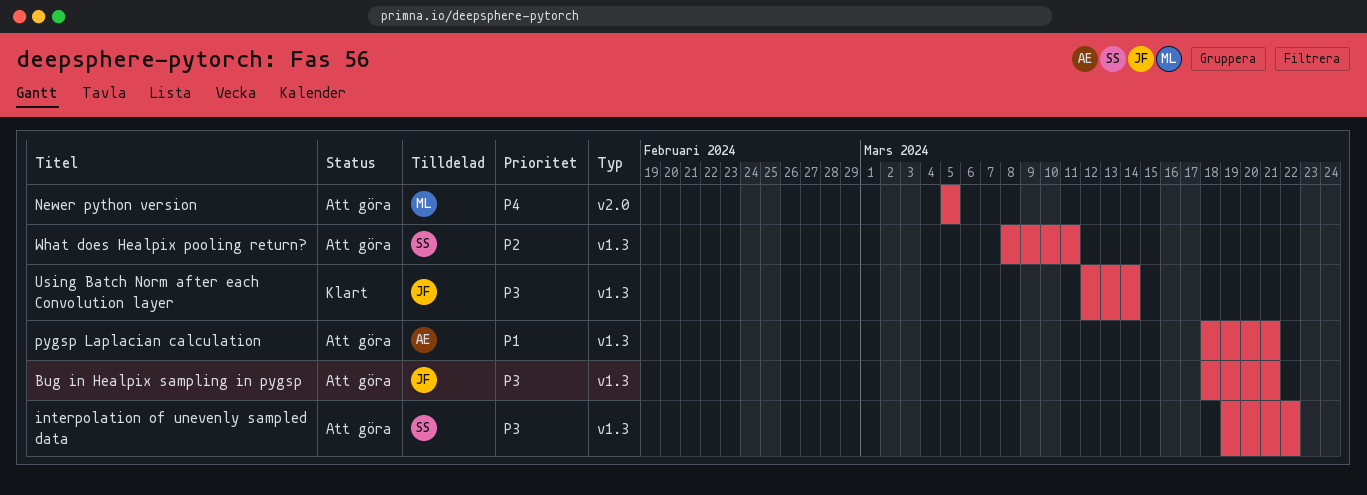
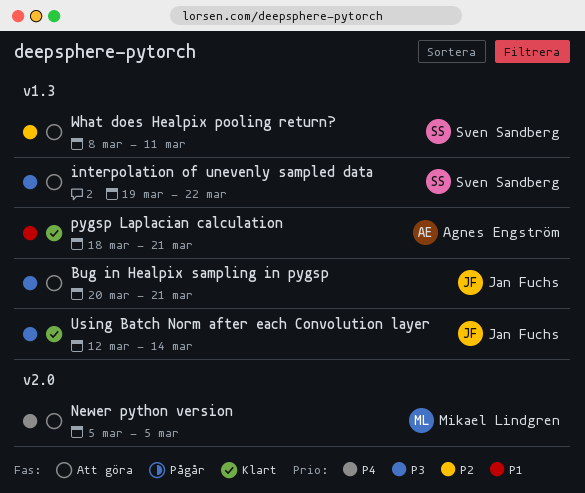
Bug in Healpix sampling in pygsp, start: Mar 18 -> Mar 20
pygsp Laplacian calculation, status: Att göra -> Klart

